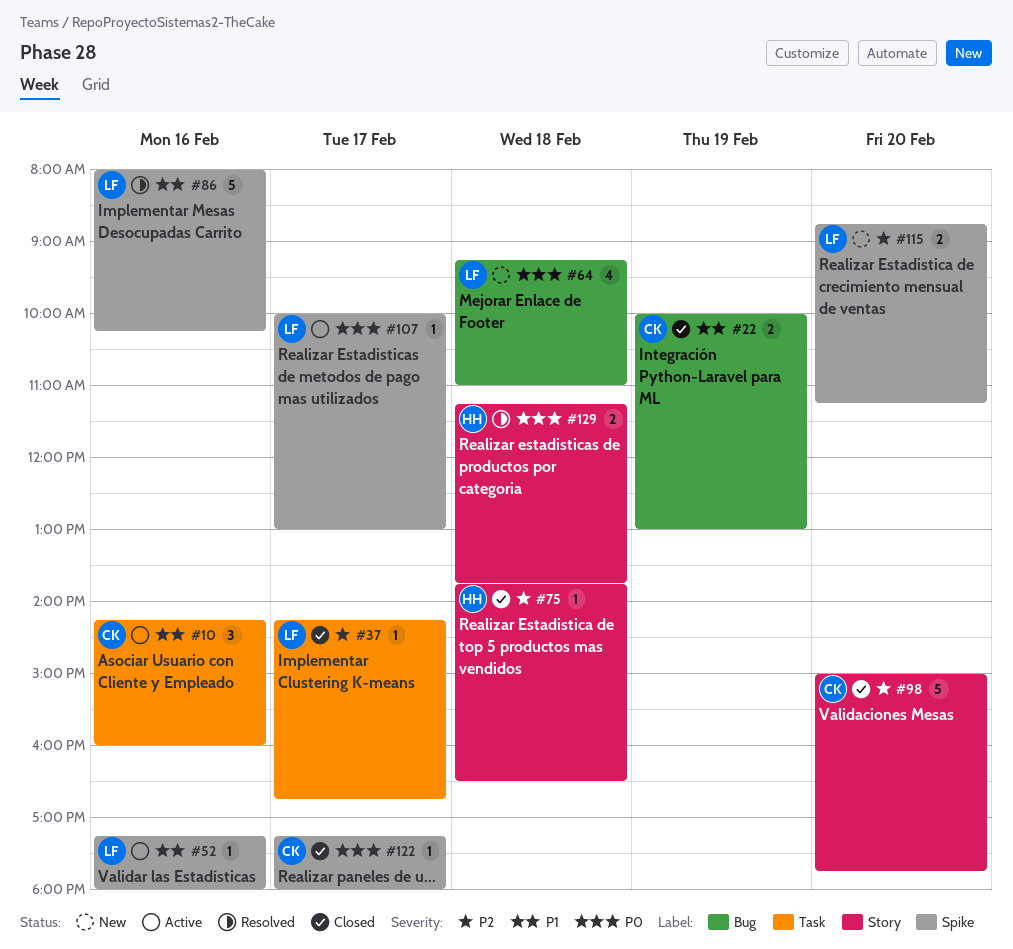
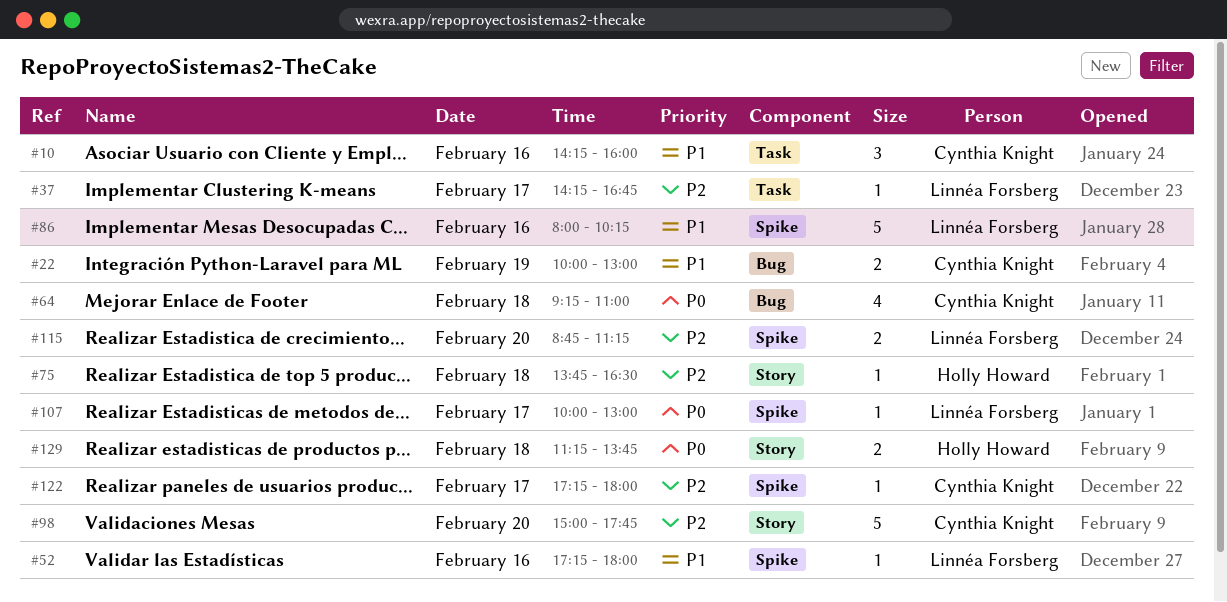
#64, owner: Linnéa Forsberg -> Cynthia Knight
#122, priority: P0 -> P2

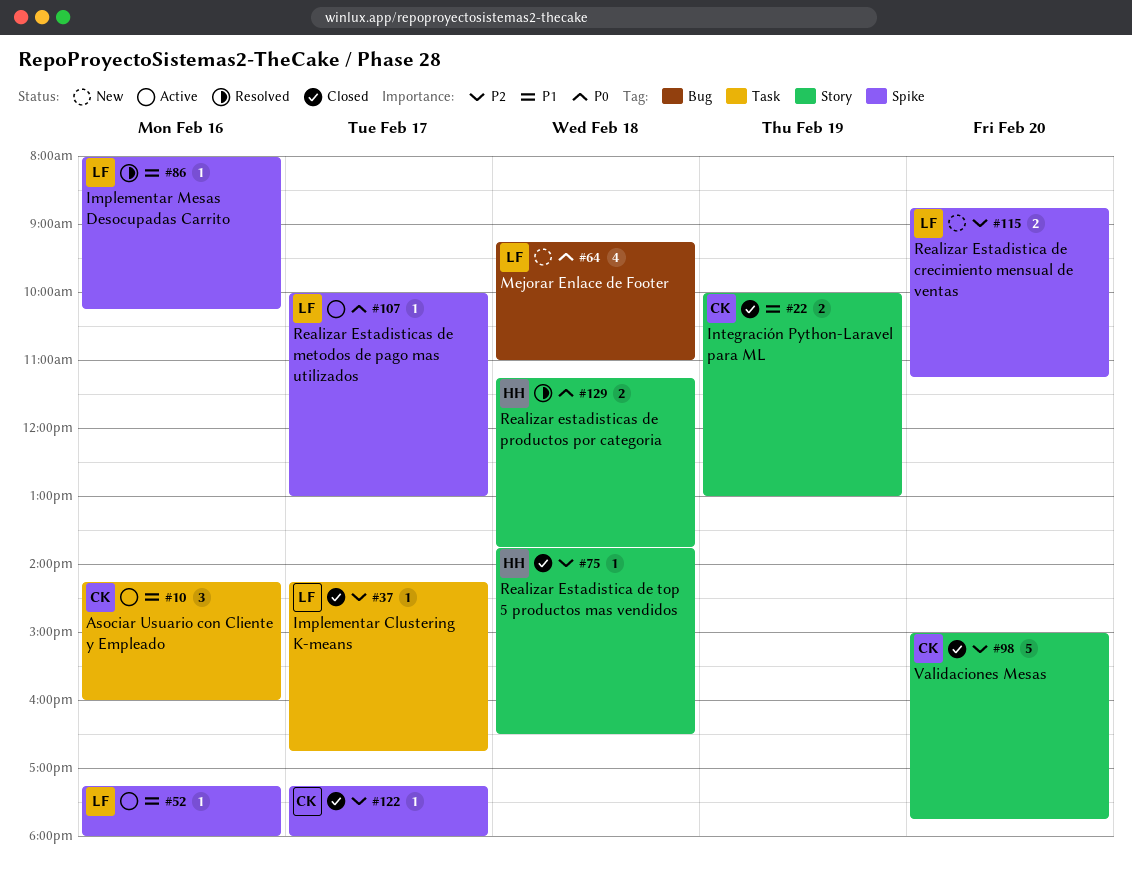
#22, label: Bug -> Story
#64, owner: Cynthia Knight -> Linnéa Forsberg
#86, estimate: 5 -> 1

